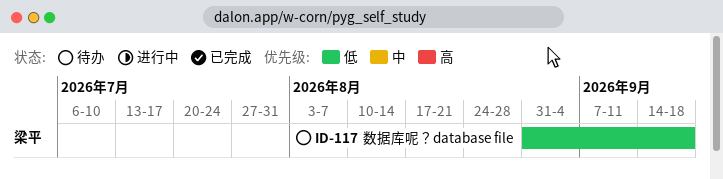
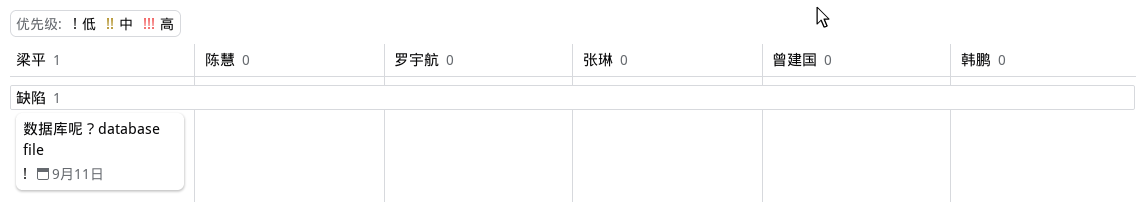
数据库呢？database file, due: Sep 18 -> Sep 11

